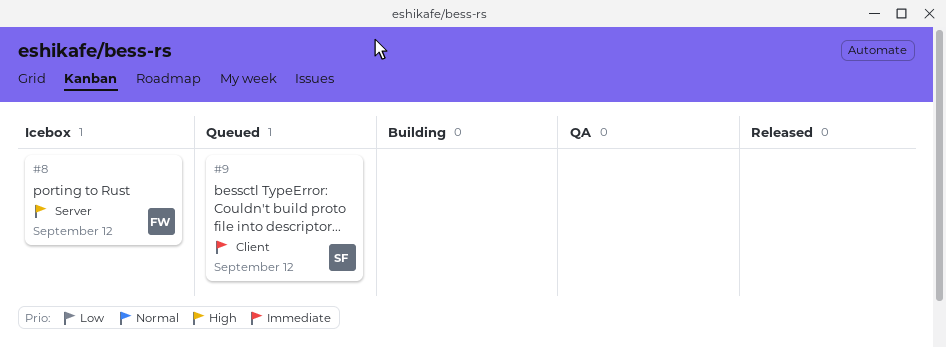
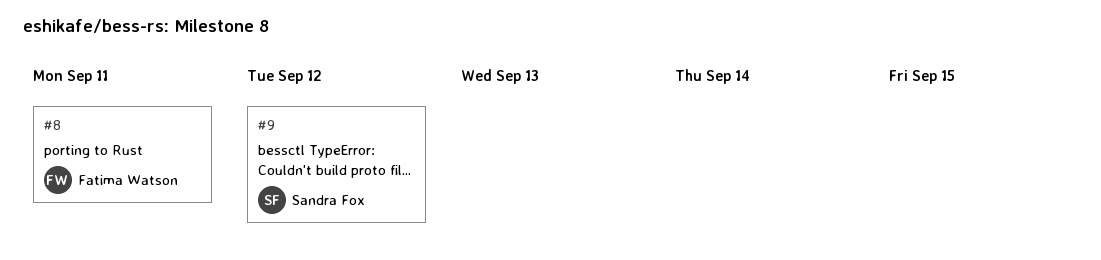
#8, due: Sep 12 -> Sep 11

